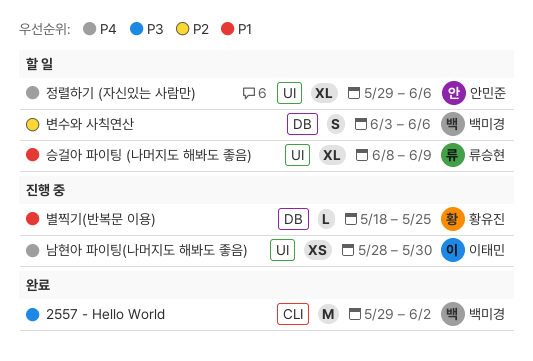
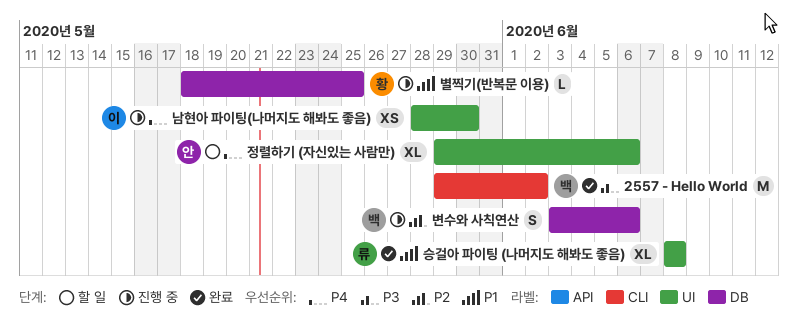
변수와 사칙연산, status: 할 일 -> 진행 중
승걸아 파이팅 (나머지도 해봐도 좋음), status: 할 일 -> 완료
승걸아 파이팅 (나머지도 해봐도 좋음), due: Jun 9 -> Jun 8

